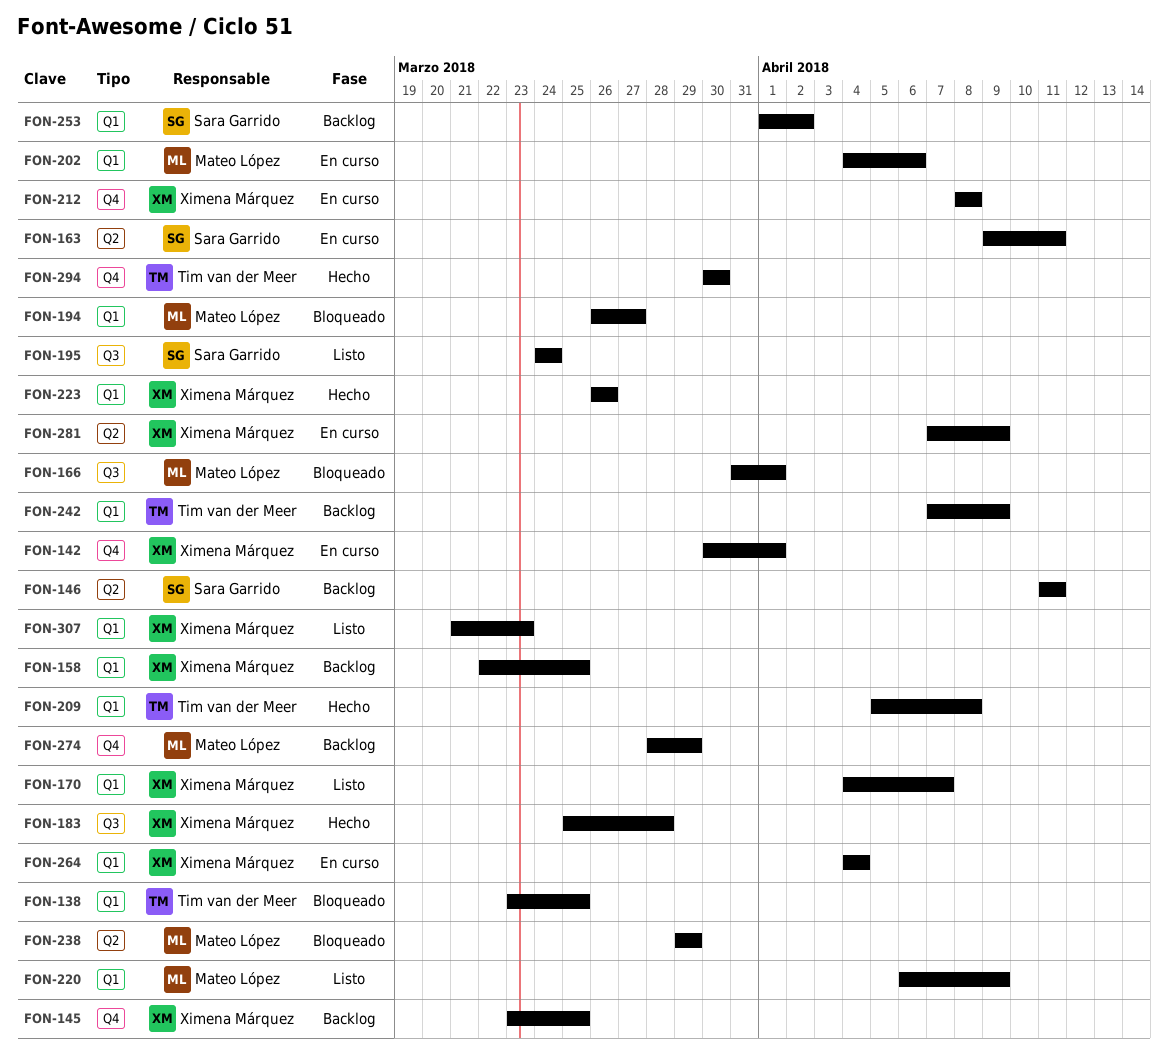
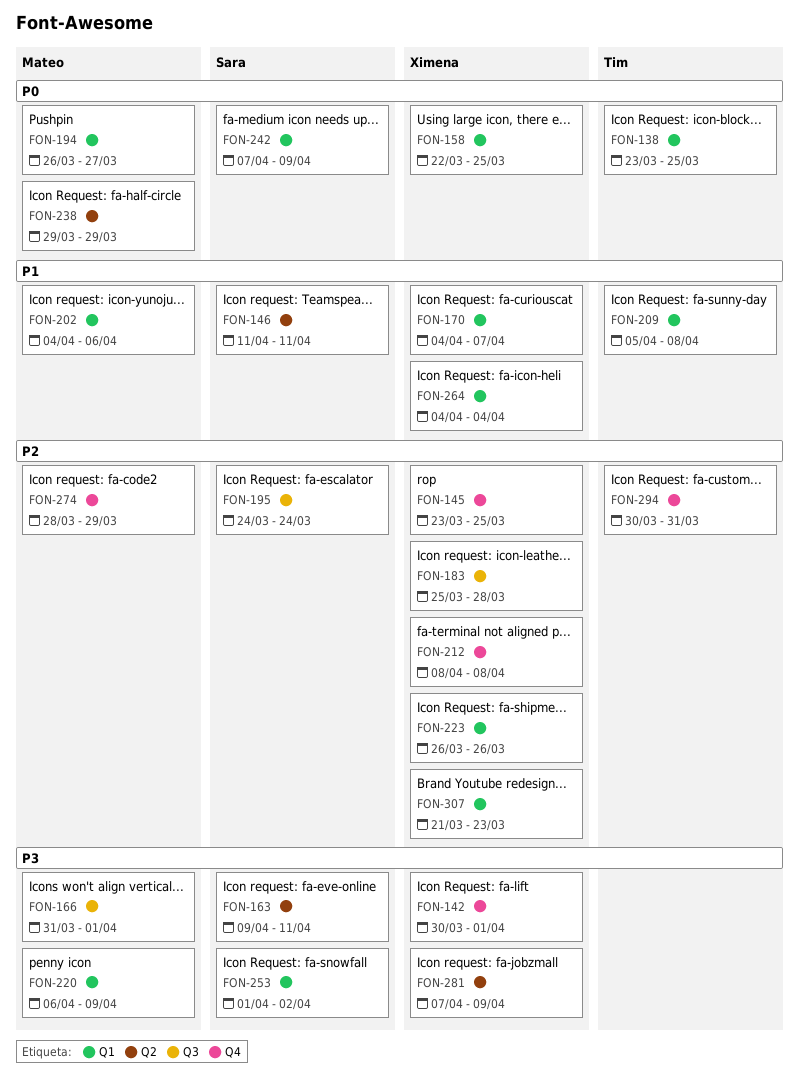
FON-242, owner: Tim van der Meer -> Sara Garrido
FON-294, due: Mar 30 -> Mar 31

